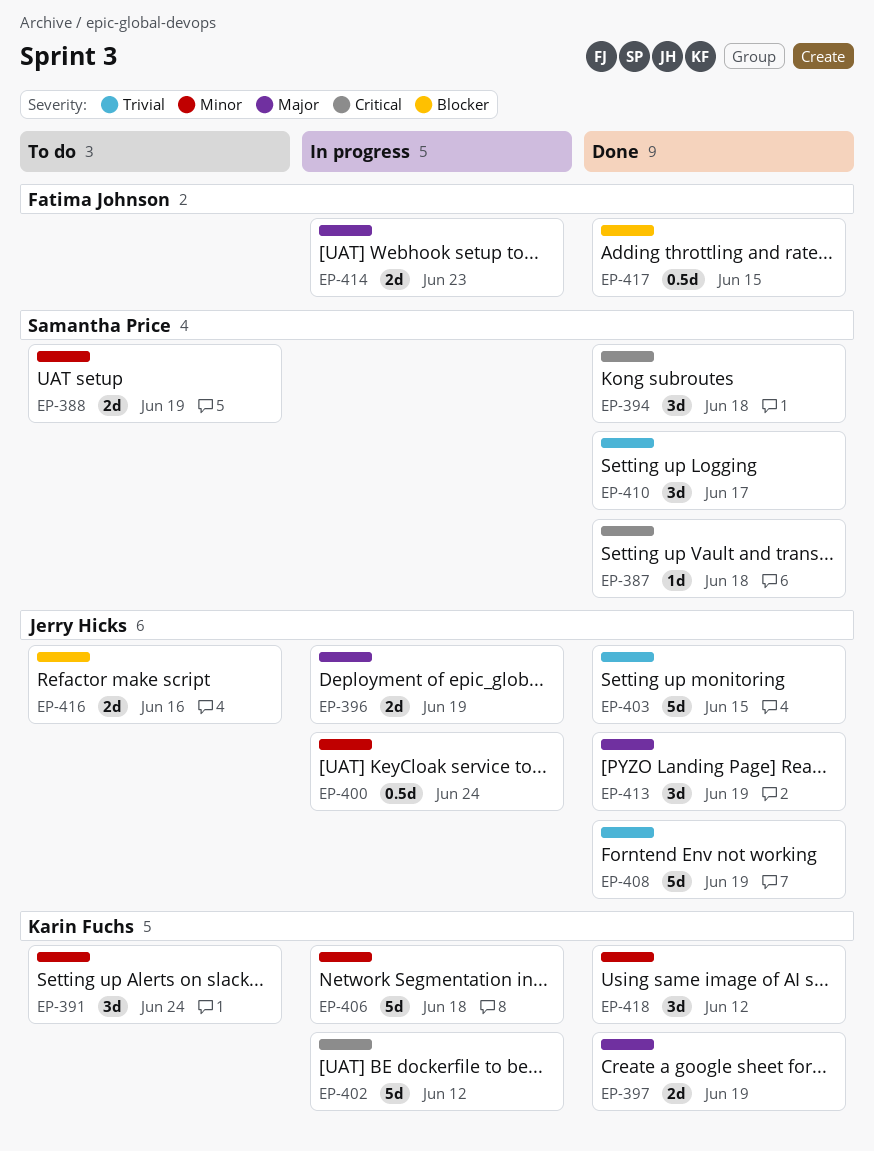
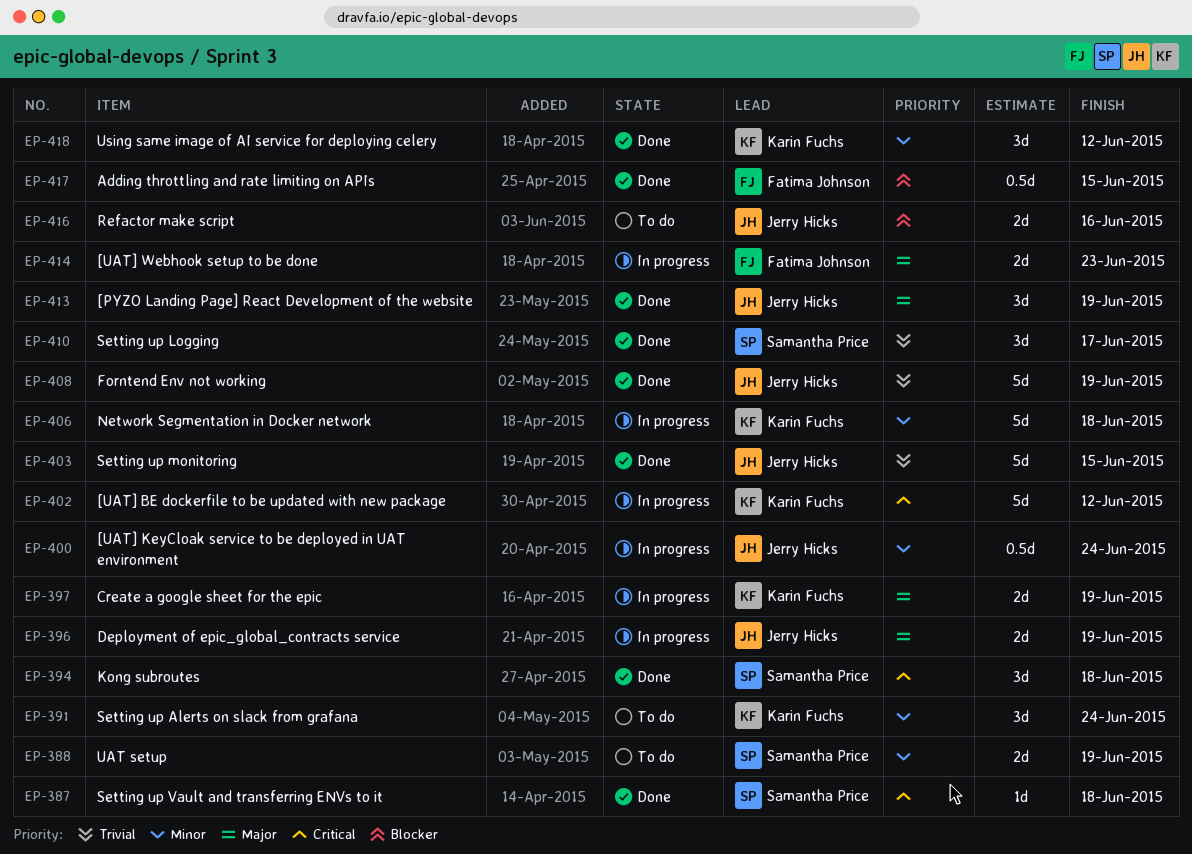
EP-397, status: Done -> In progress

